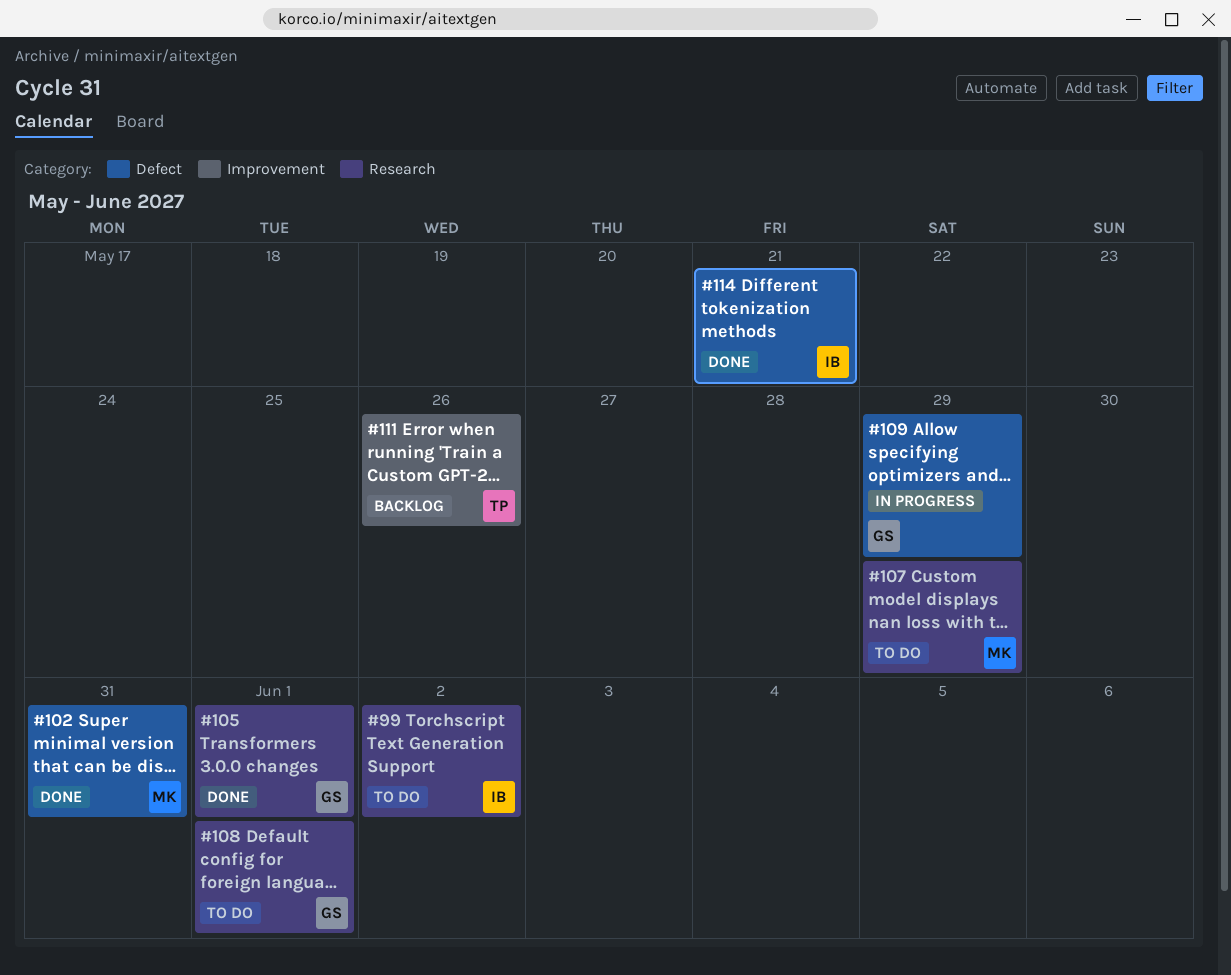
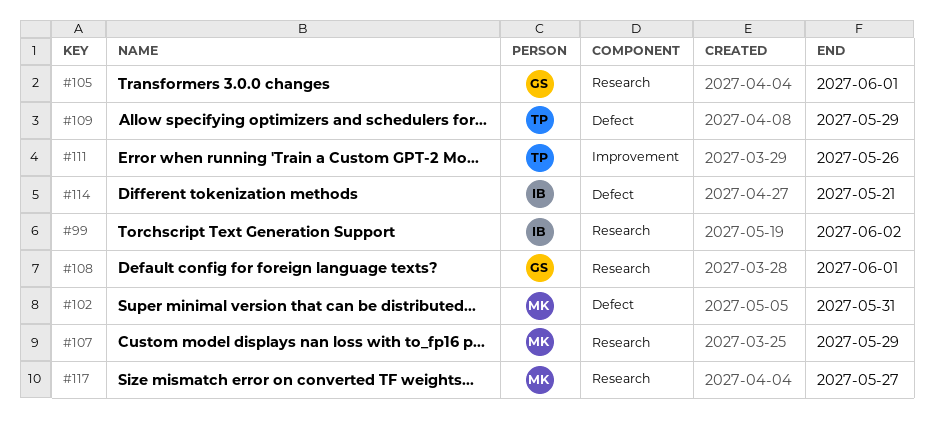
#109, owner: GS -> TP
#117: none -> present

